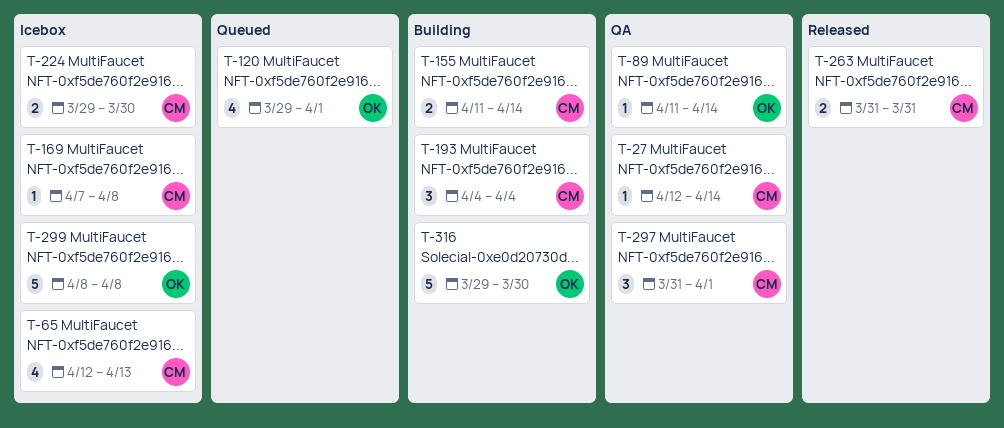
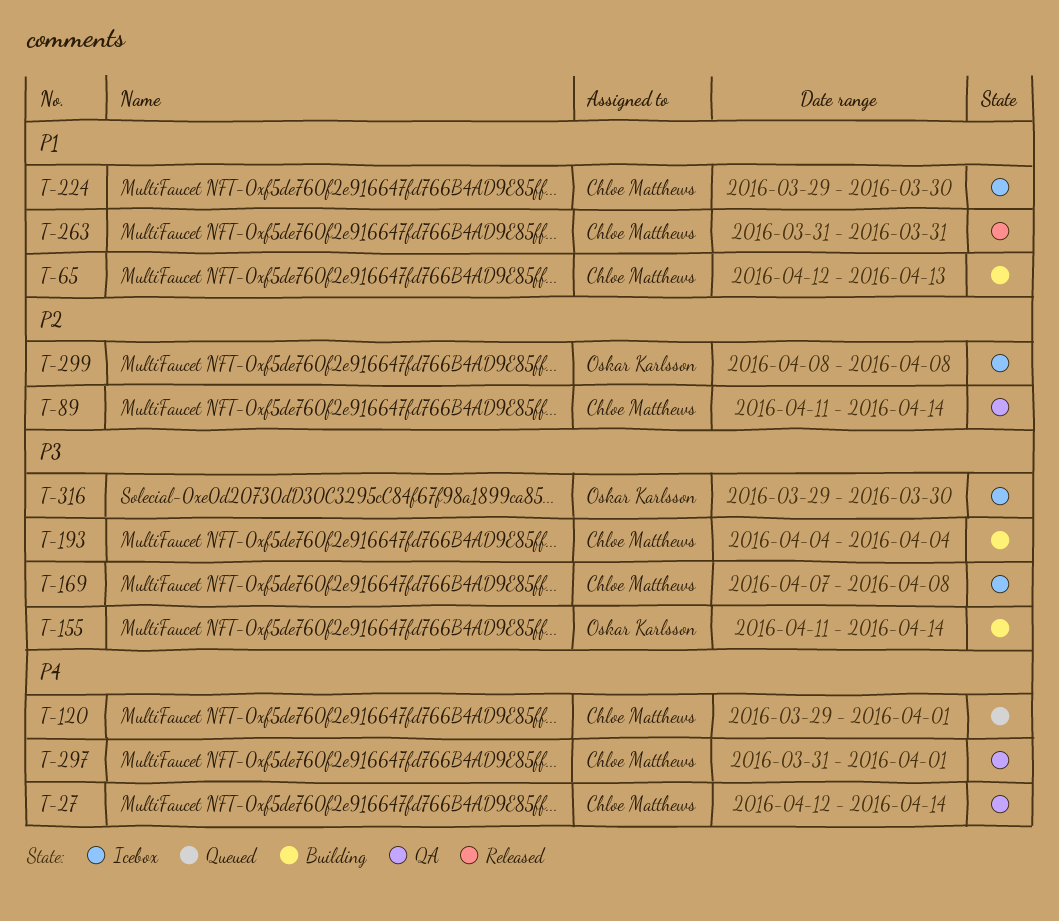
T-65, status: Icebox -> Building
T-89, owner: Oskar Karlsson -> Chloe Matthews
T-120, owner: Oskar Karlsson -> Chloe Matthews
T-155, owner: Chloe Matthews -> Oskar Karlsson
T-316, status: Building -> Icebox

